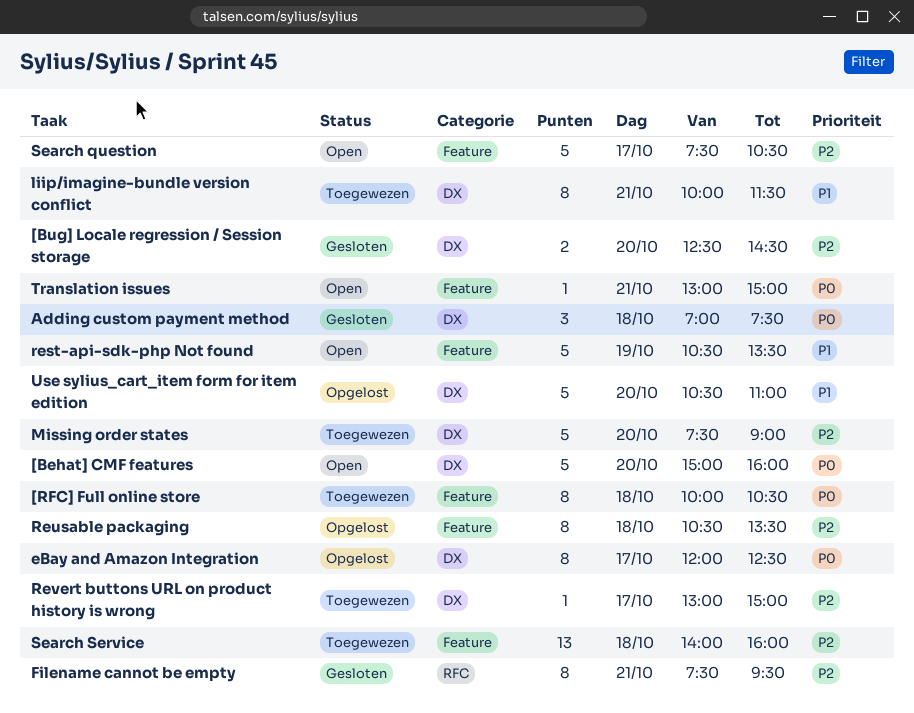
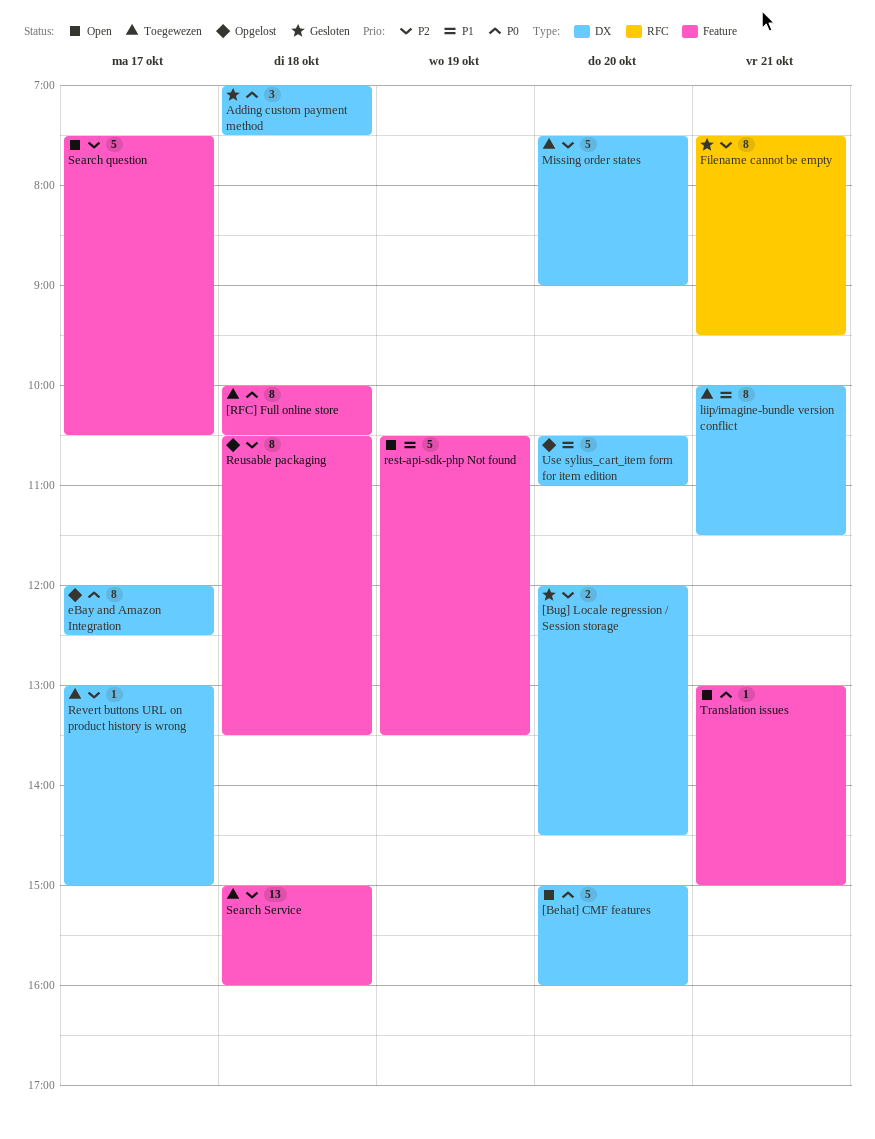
[Bug] Locale regression / Session storage, begins: 12:30 -> 12:00
Search Service, begins: 14:00 -> 15:00

